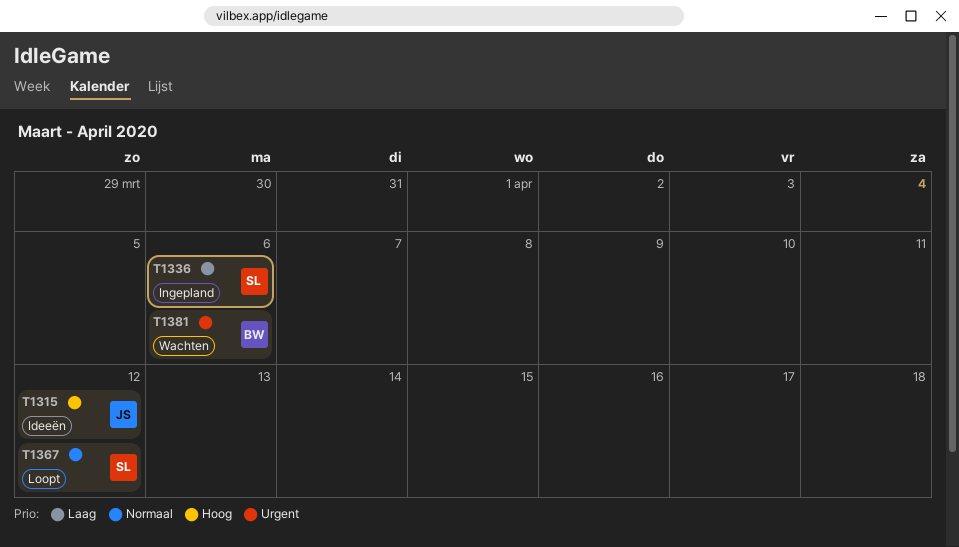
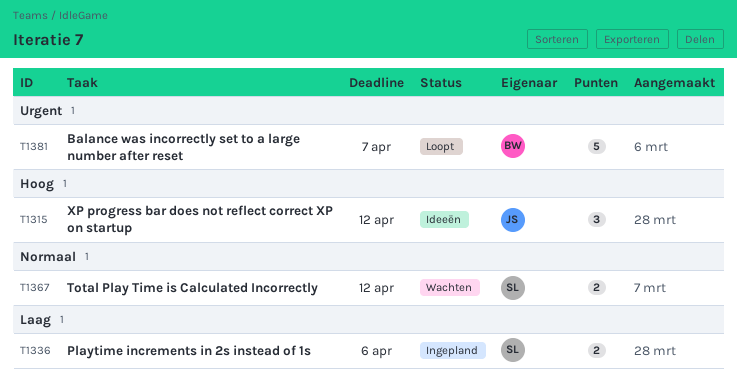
T1367, status: Loopt -> Wachten
T1381, status: Wachten -> Loopt
T1381, due: Apr 6 -> Apr 7

